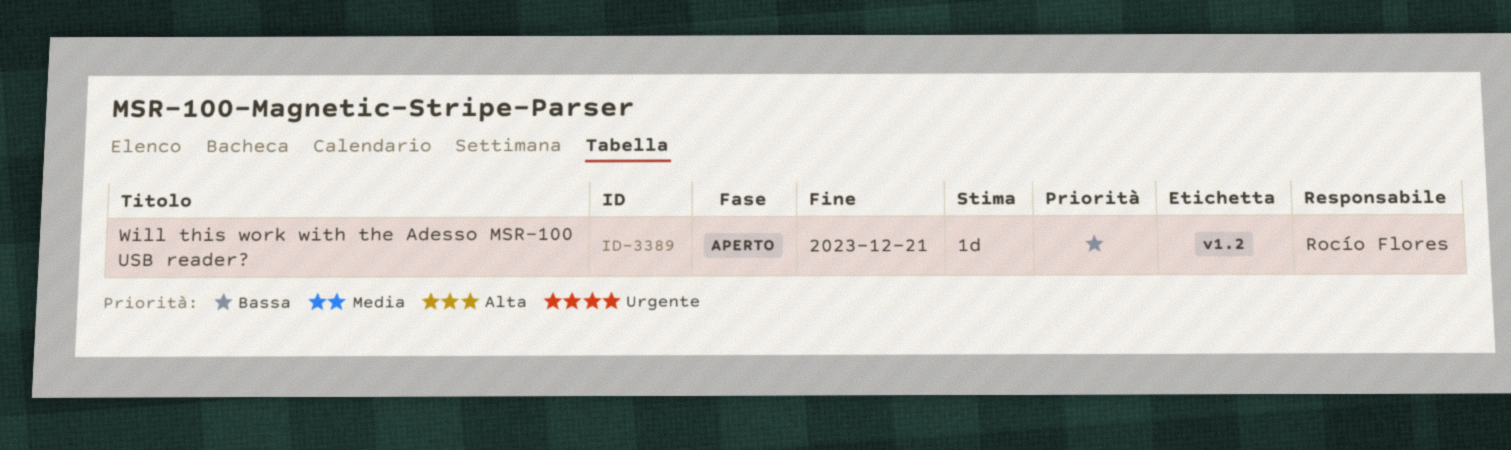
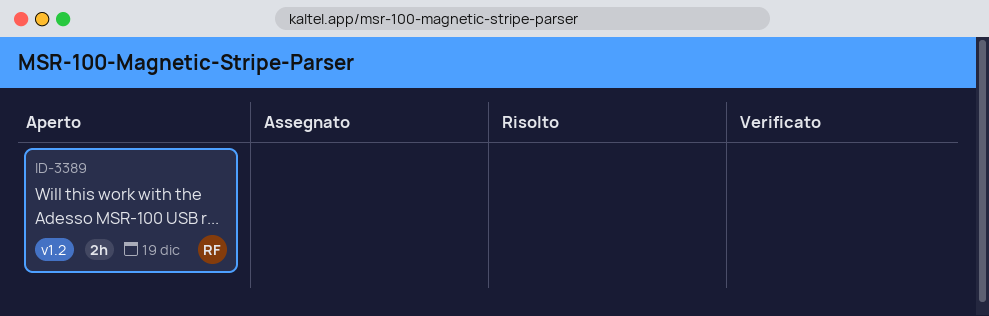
ID-3389, estimate: 1d -> 2h
ID-3389, due: Dec 21 -> Dec 19

